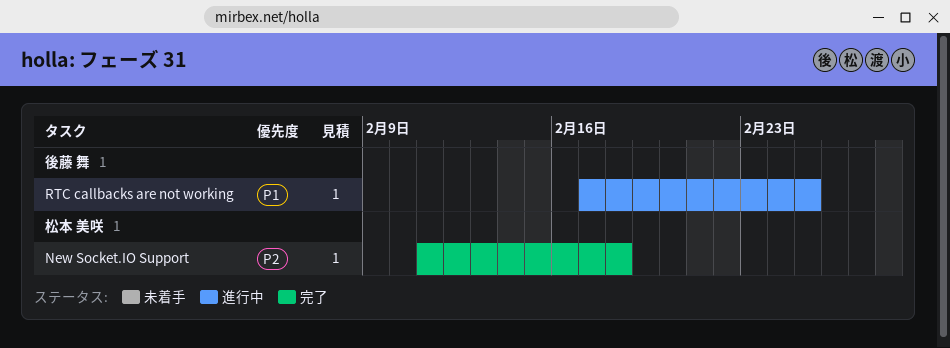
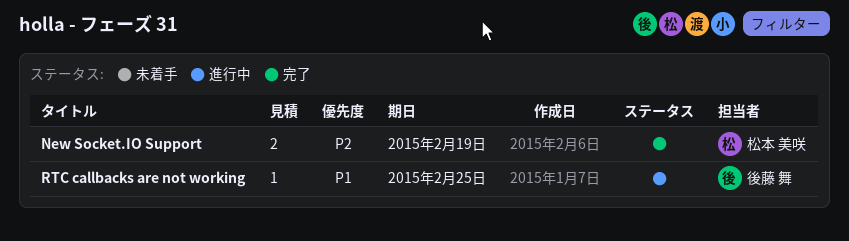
New Socket.IO Support, estimate: 1 -> 2
New Socket.IO Support, due: Feb 18 -> Feb 19

